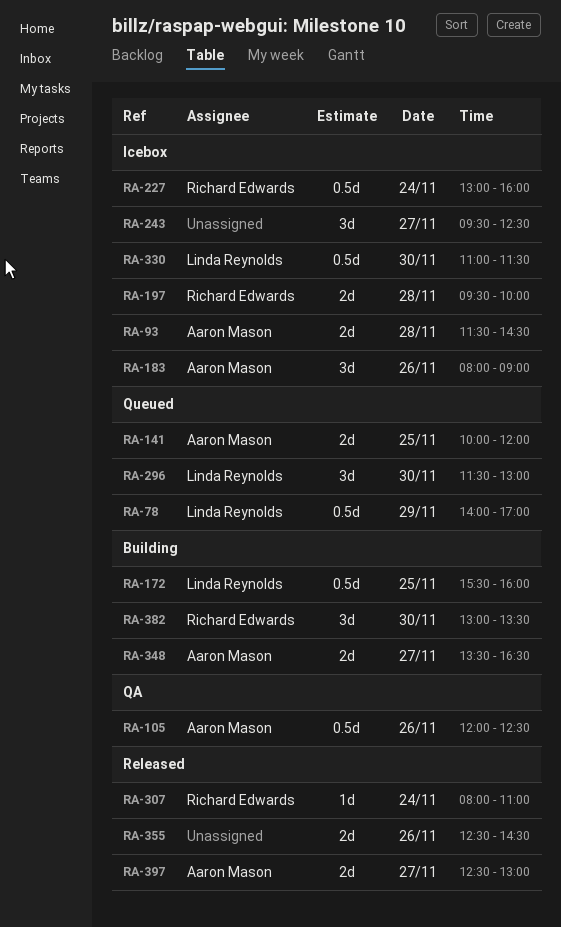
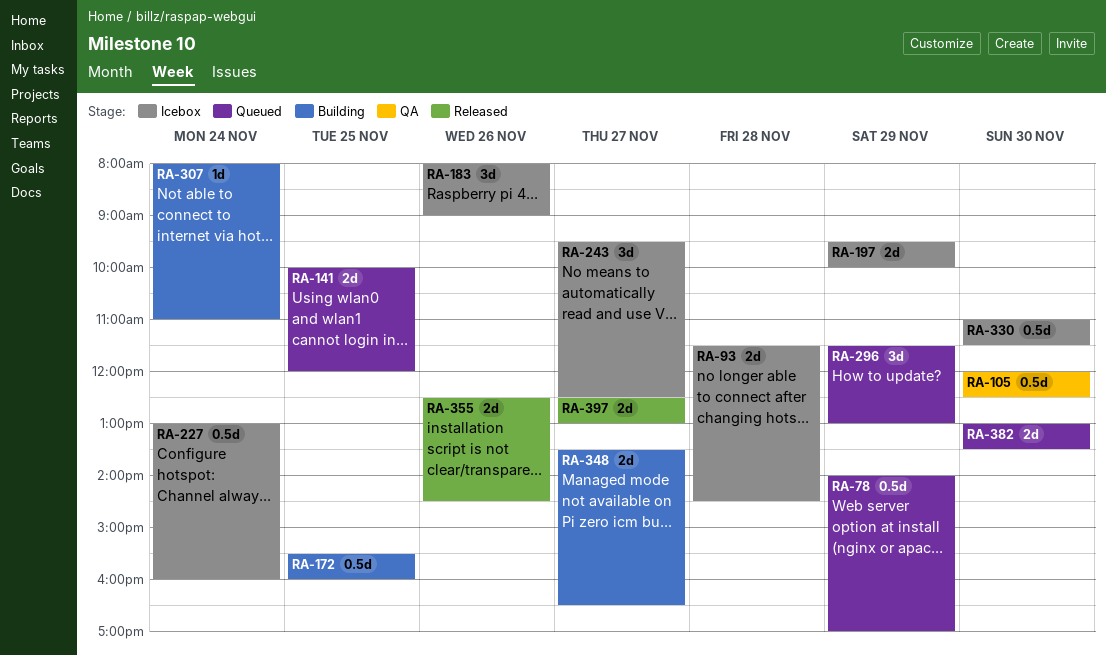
RA-105, day: Nov 26 -> Nov 30
RA-197, day: Nov 28 -> Nov 29
RA-296, day: Nov 30 -> Nov 29
RA-307, status: Released -> Building
RA-382, status: Building -> Queued
RA-382, estimate: 3d -> 2d

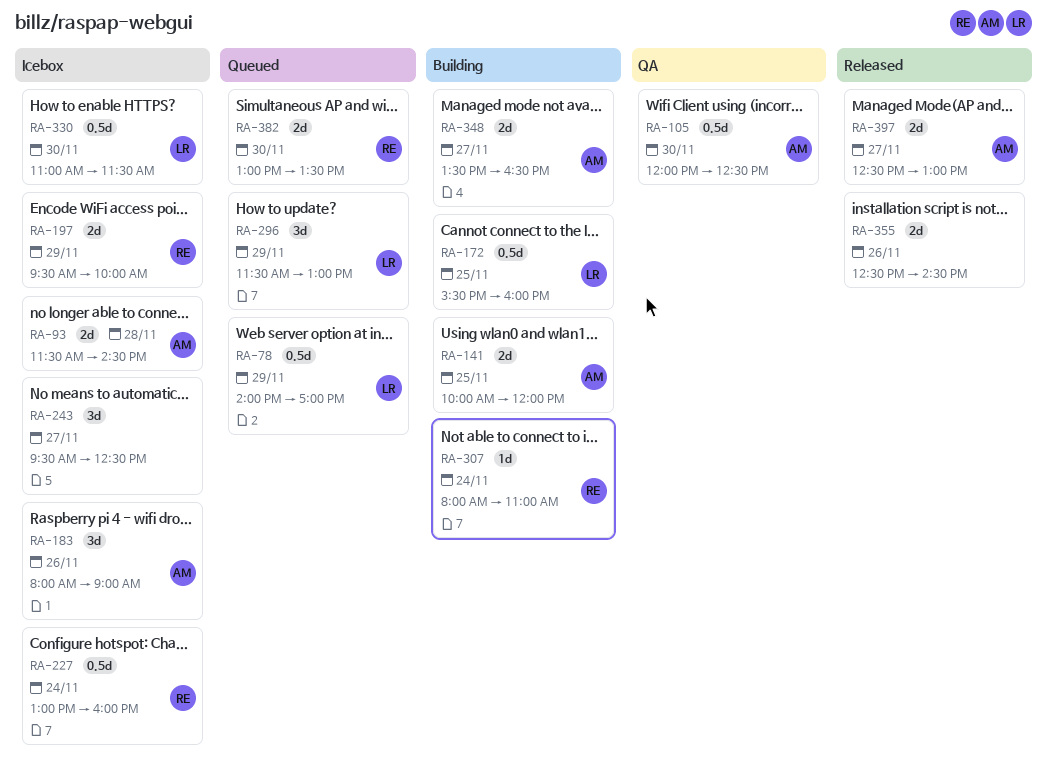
RA-141, status: Queued -> Building

